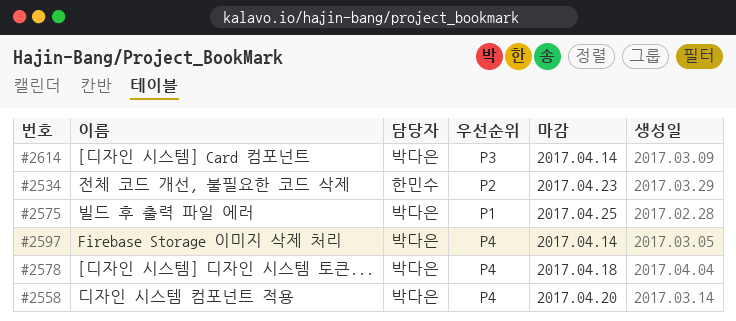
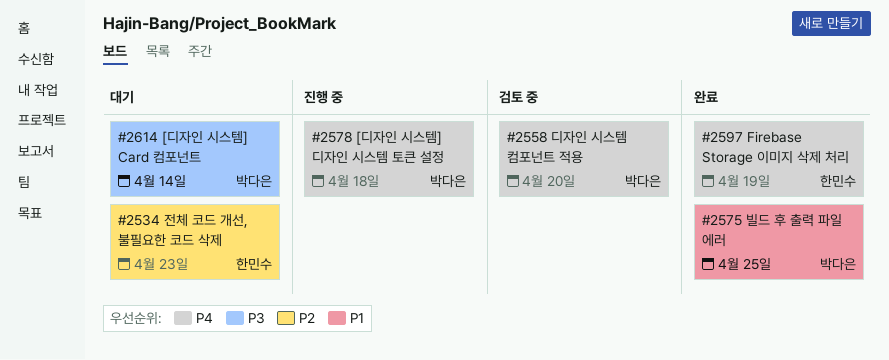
#2597, owner: 박다은 -> 한민수
#2597, due: Apr 14 -> Apr 19

